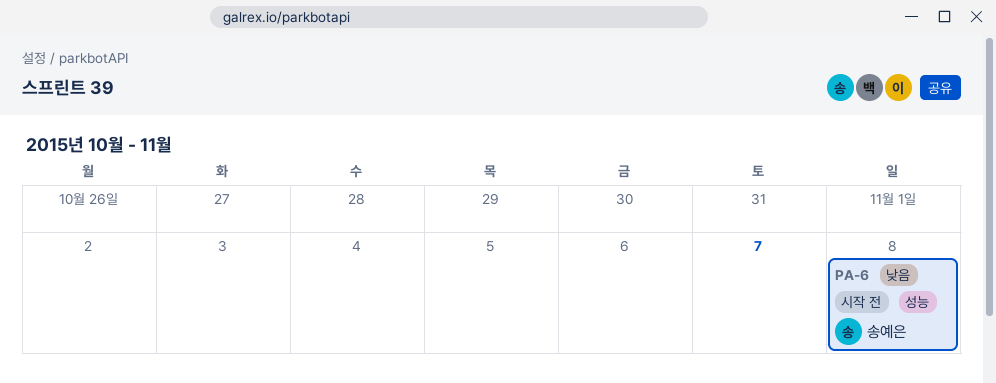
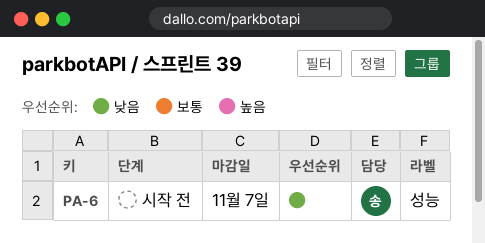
PA-6, due: Nov 8 -> Nov 7

